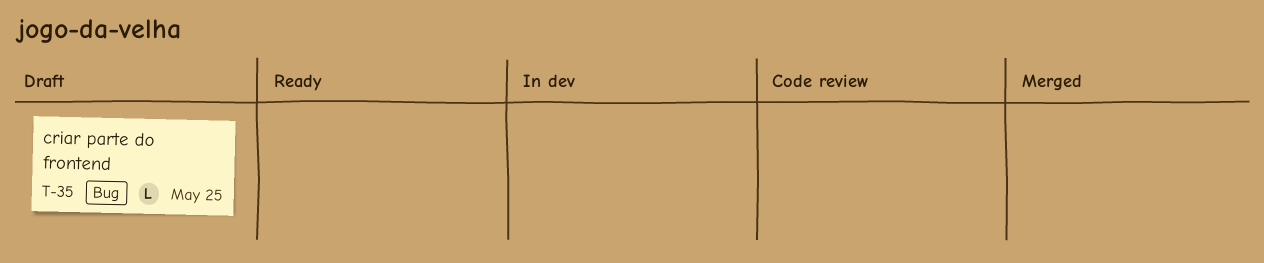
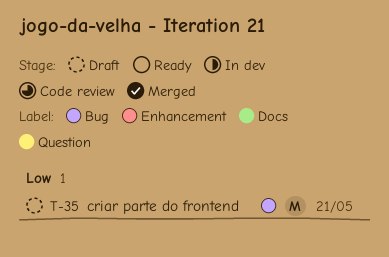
T-35, estimate: L -> M
T-35, due: May 25 -> May 21

